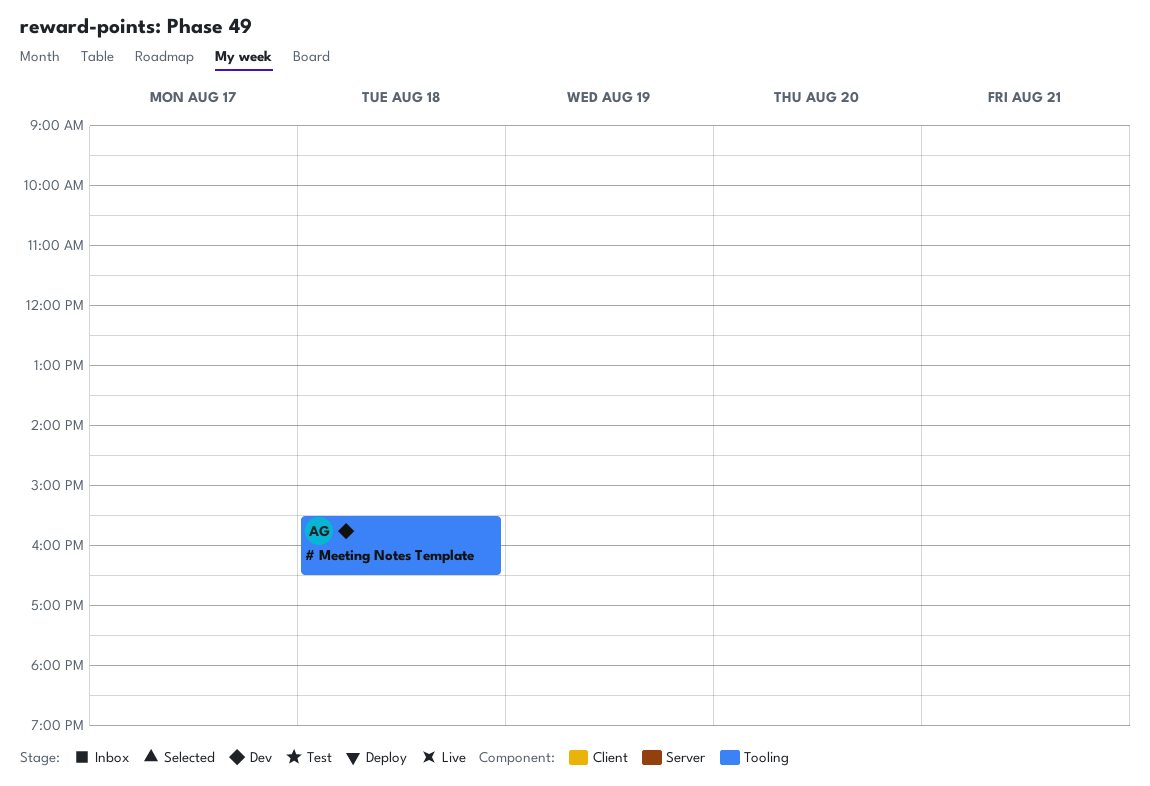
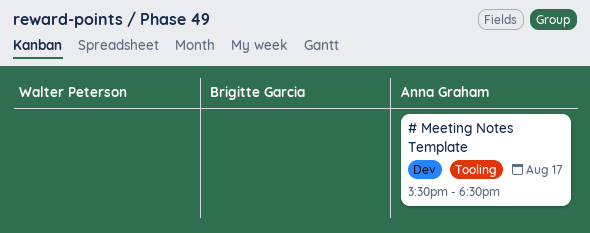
# Meeting Notes Template, day: Aug 18 -> Aug 17
# Meeting Notes Template, ends: 16:30 -> 18:30

